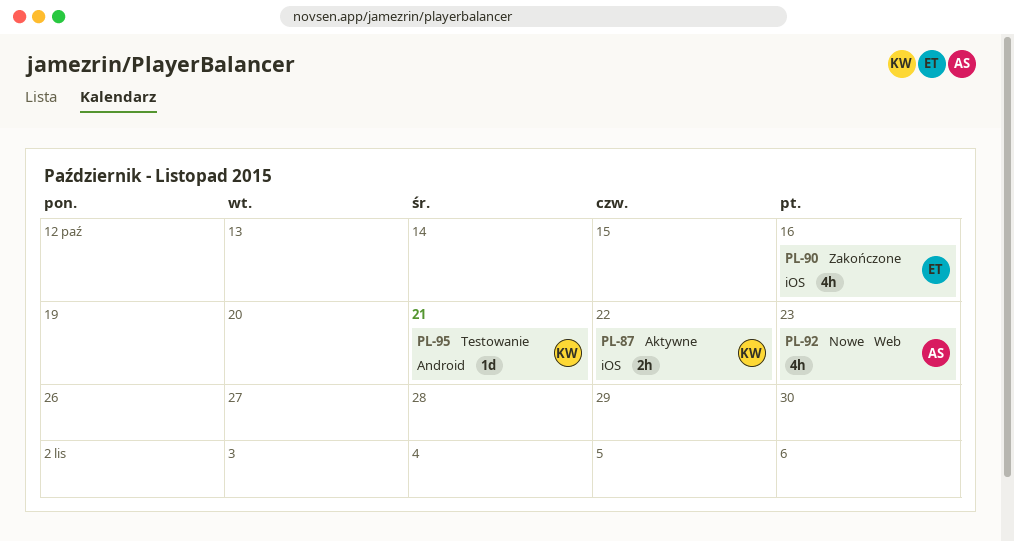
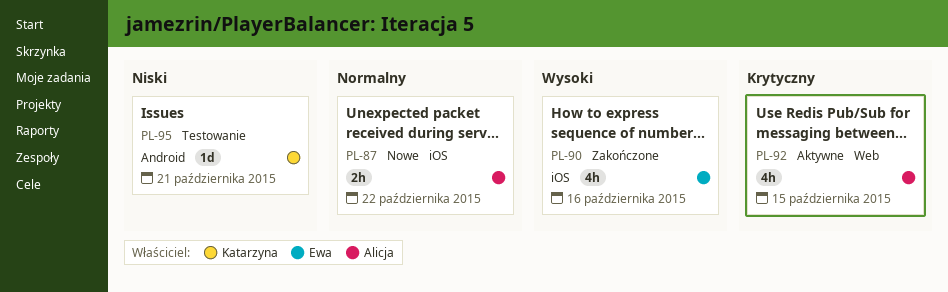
PL-87, status: Aktywne -> Nowe
PL-87, owner: Katarzyna -> Alicja
PL-92, status: Nowe -> Aktywne
PL-92, due: Oct 23 -> Oct 15

